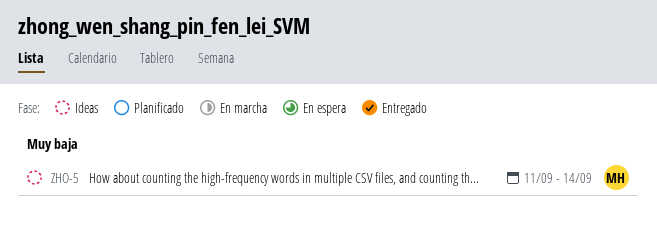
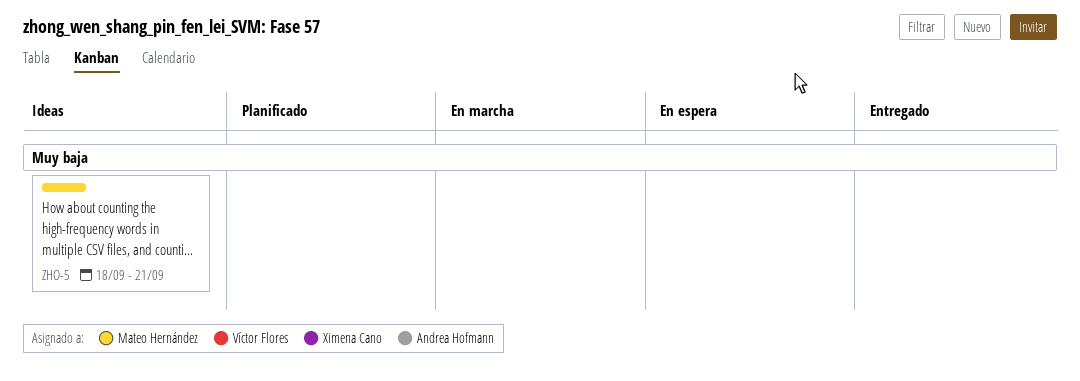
ZHO-5, start: Sep 11 -> Sep 18
ZHO-5, due: Sep 14 -> Sep 21

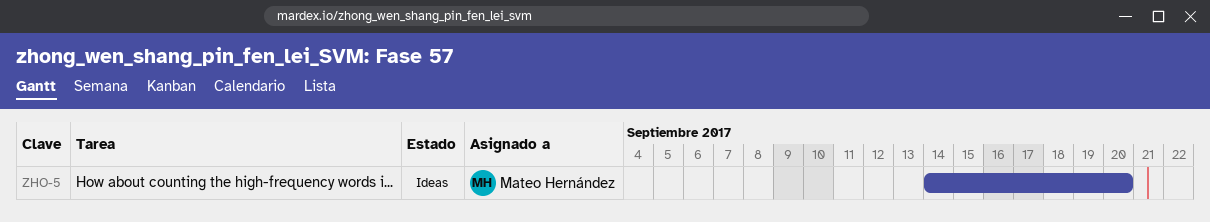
ZHO-5, start: Sep 18 -> Sep 14
ZHO-5, due: Sep 21 -> Sep 20

